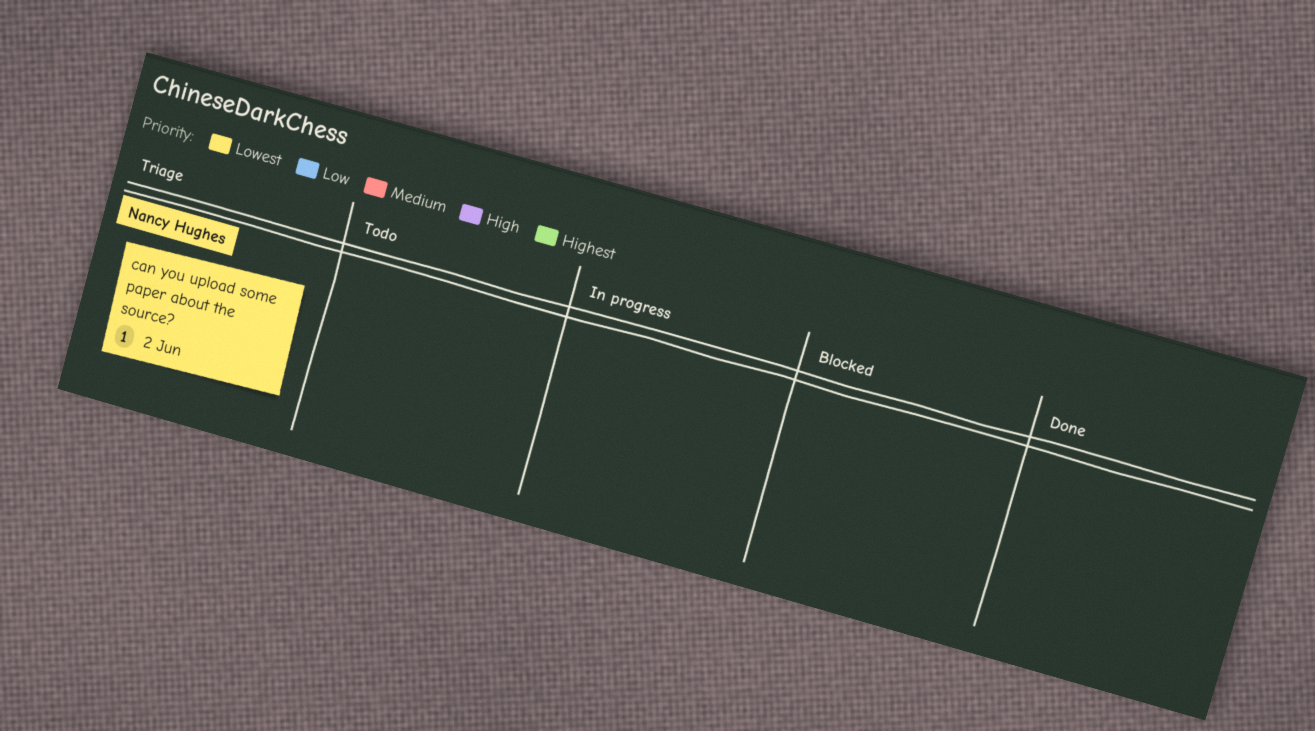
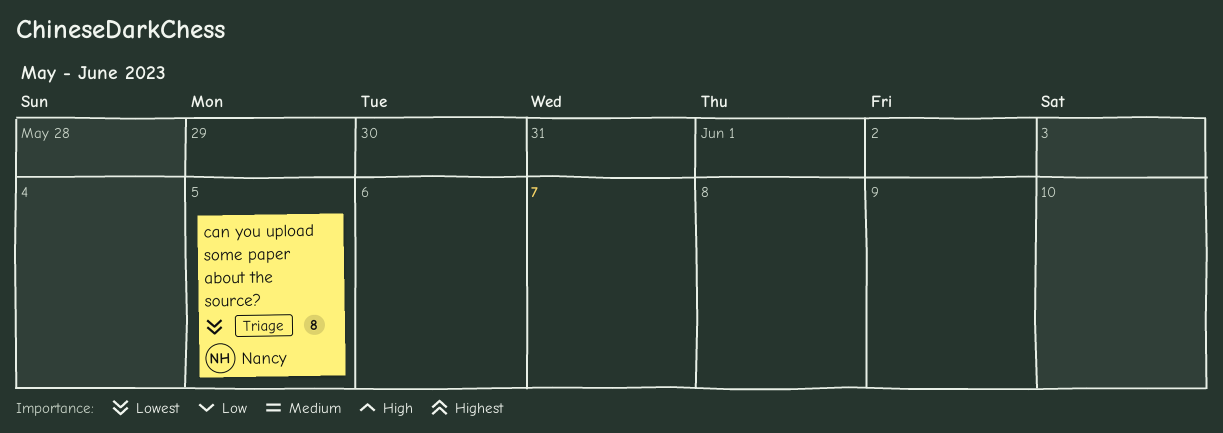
can you upload some paper about the source?, estimate: 1 -> 8
can you upload some paper about the source?, due: Jun 2 -> Jun 5

